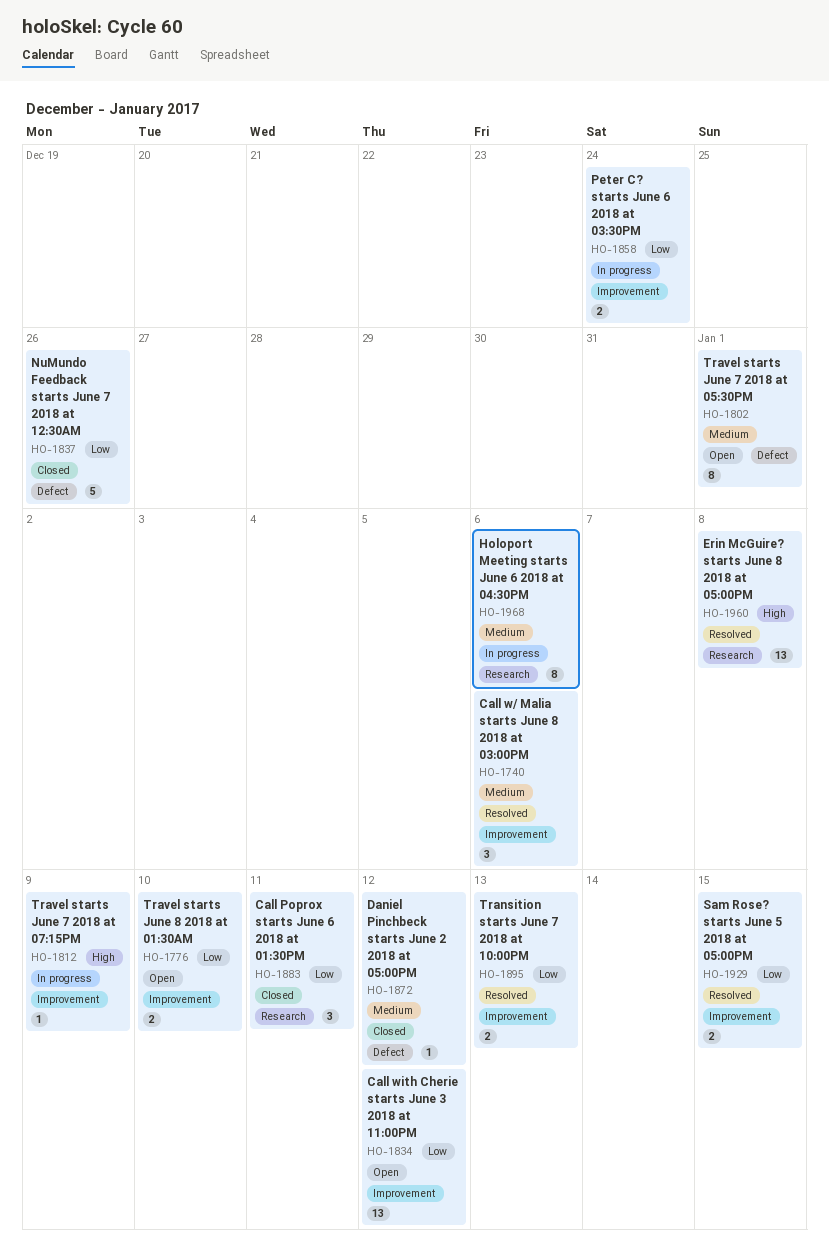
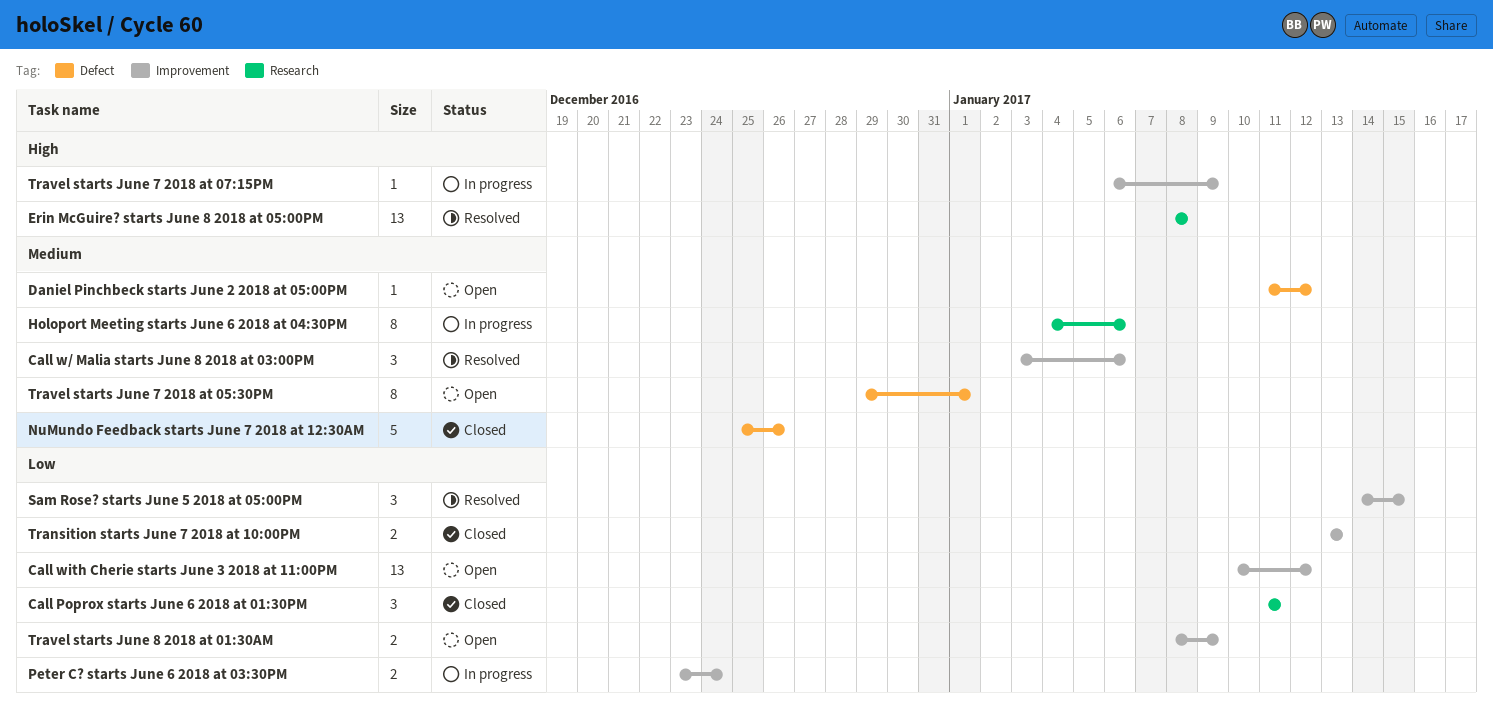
Daniel Pinchbeck starts June 2 2018 at 05:00PM, status: Closed -> Open
NuMundo Feedback starts June 7 2018 at 12:30AM, priority: Low -> Medium
Sam Rose? starts June 5 2018 at 05:00PM, estimate: 2 -> 3
Transition starts June 7 2018 at 10:00PM, status: Resolved -> Closed
Travel starts June 8 2018 at 01:30AM, due: Jan 10 -> Jan 9

